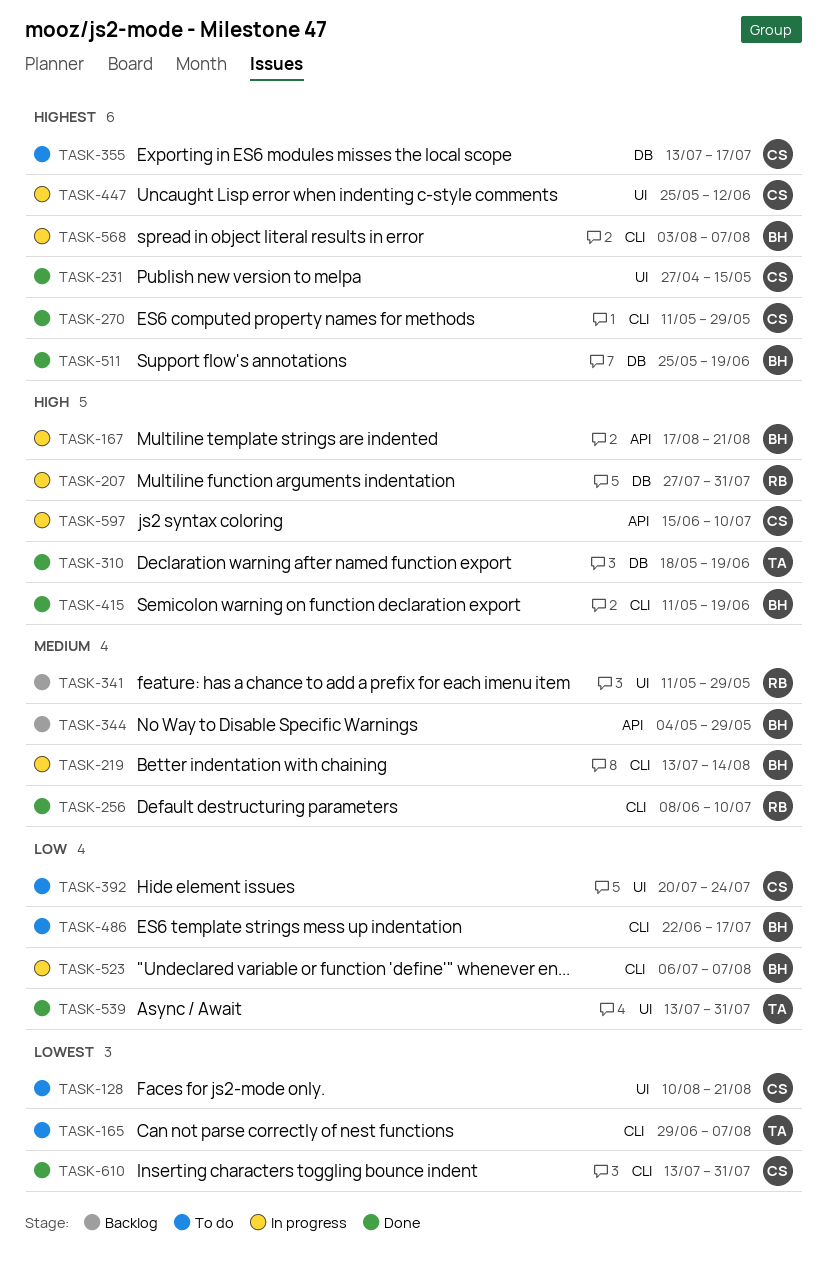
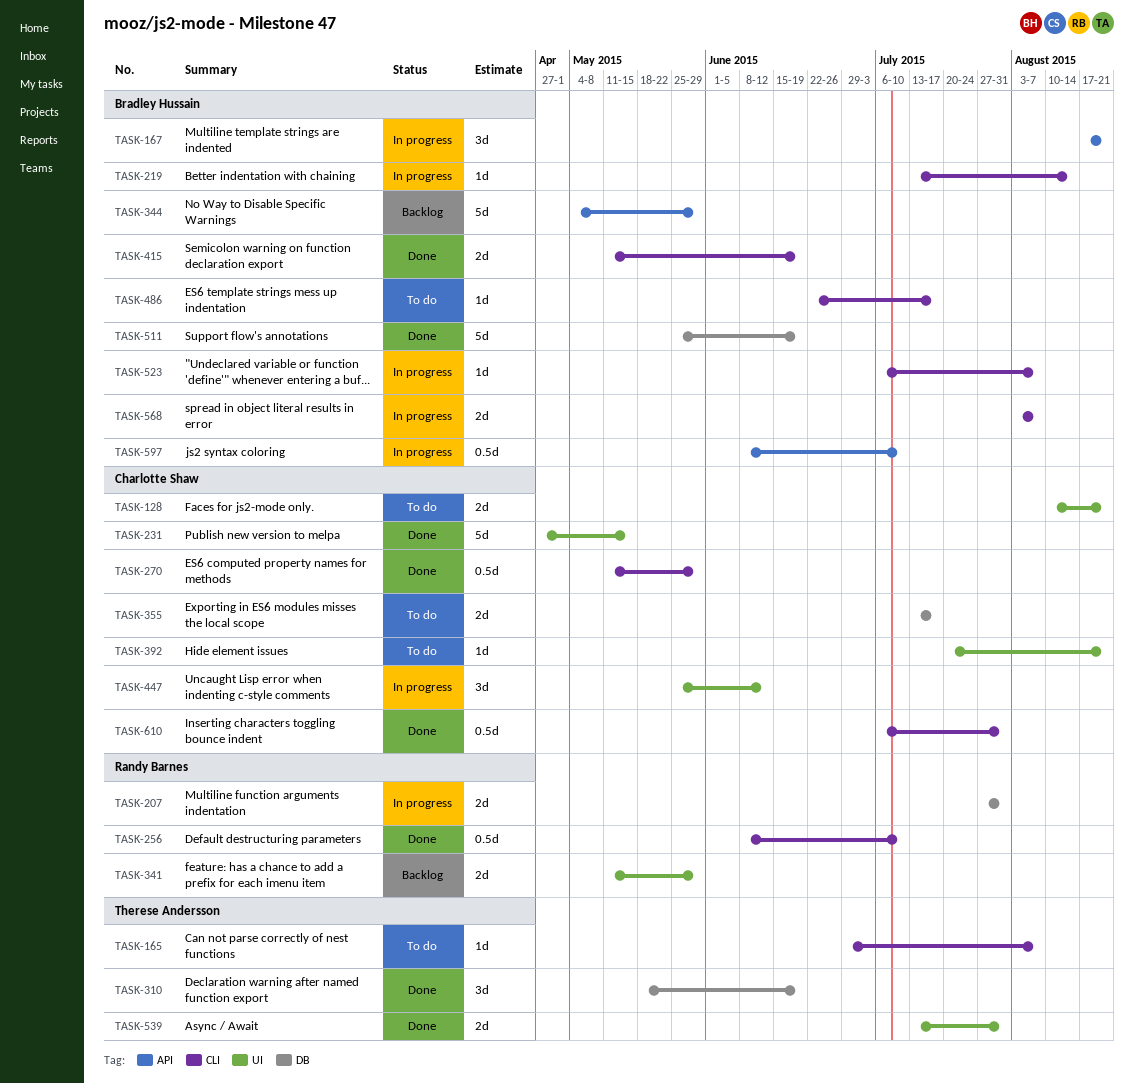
TASK-392, due: Jul 24 -> Aug 21
TASK-597, owner: Charlotte Shaw -> Bradley Hussain
TASK-597, start: Jun 15 -> Jun 8
TASK-610, start: Jul 13 -> Jul 6

